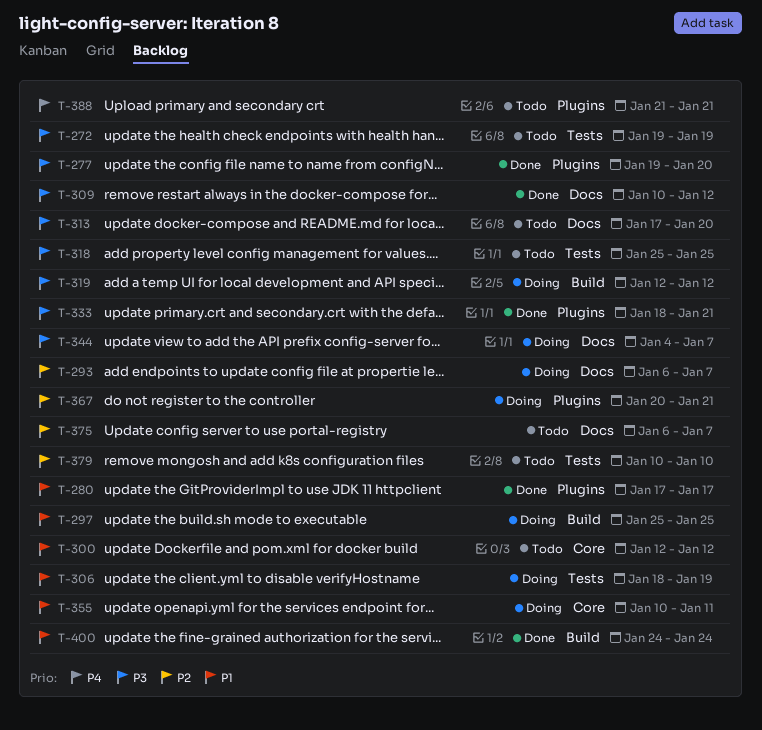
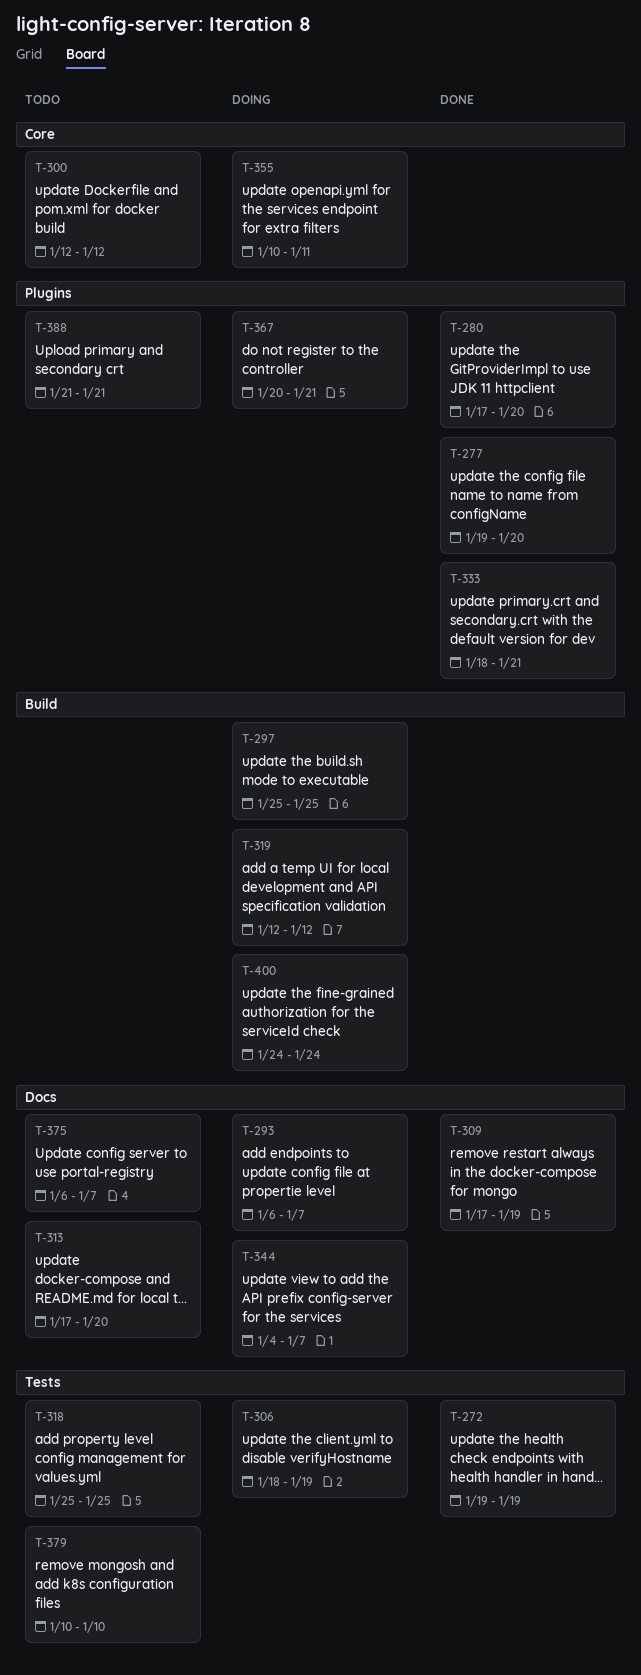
T-272, status: Todo -> Done
T-280, due: Jan 17 -> Jan 20
T-309, start: Jan 10 -> Jan 17
T-309, due: Jan 12 -> Jan 19
T-400, status: Done -> Doing

